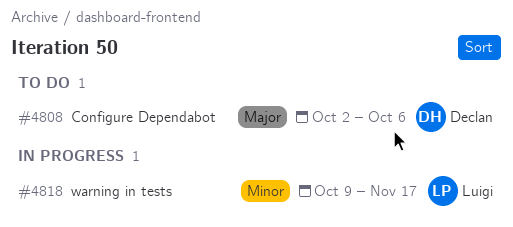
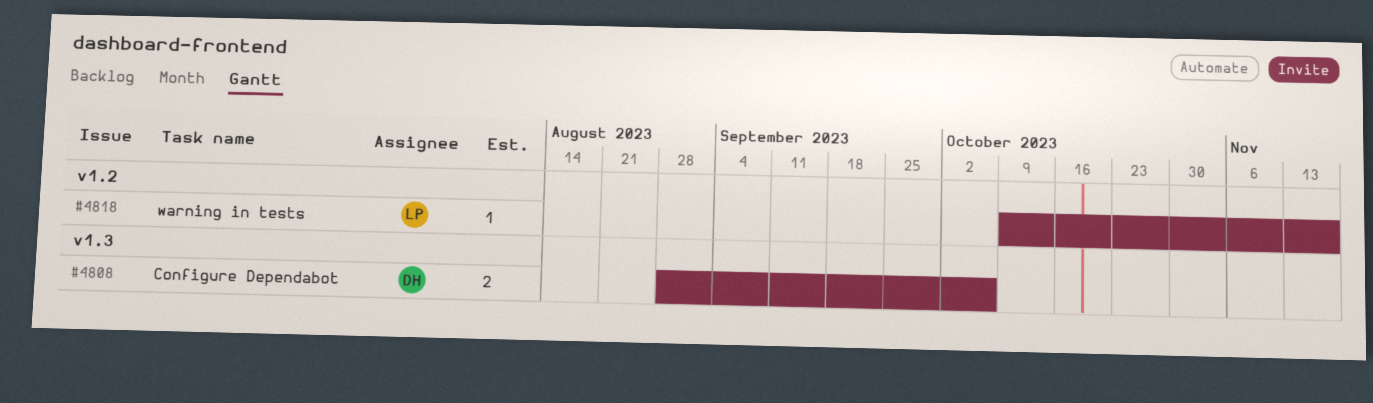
#4808, start: Oct 2 -> Aug 28

